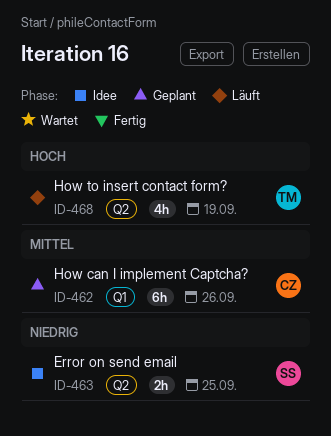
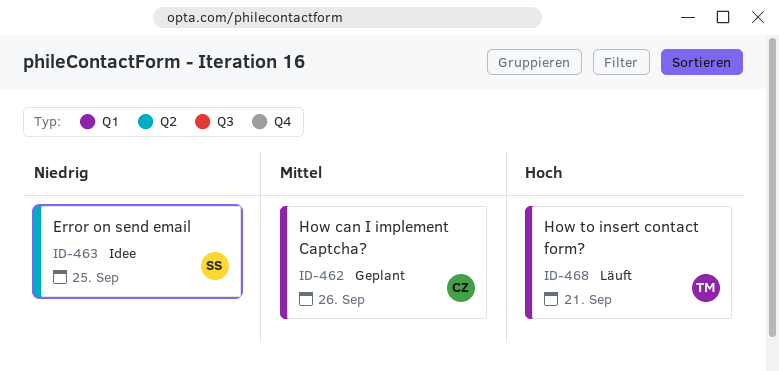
ID-468, label: Q2 -> Q1
ID-468, due: Sep 19 -> Sep 21

